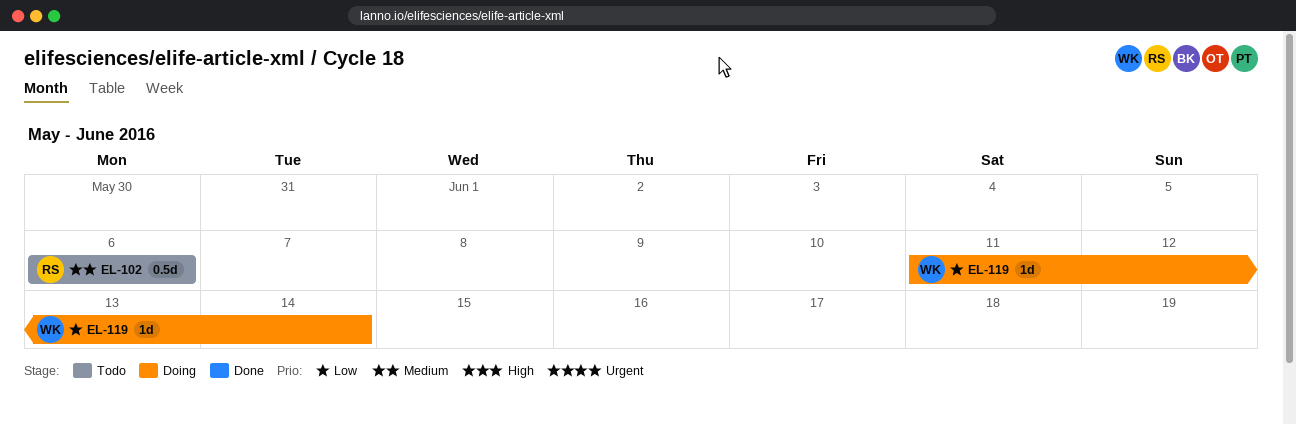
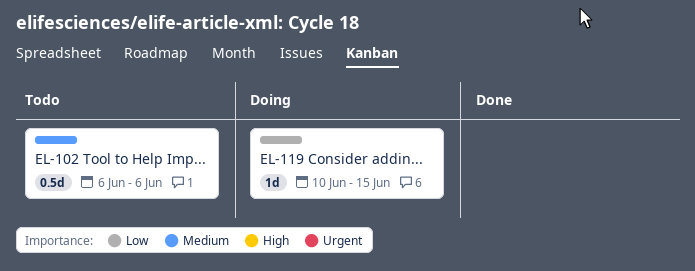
EL-119, start: Jun 11 -> Jun 10
EL-119, due: Jun 14 -> Jun 15

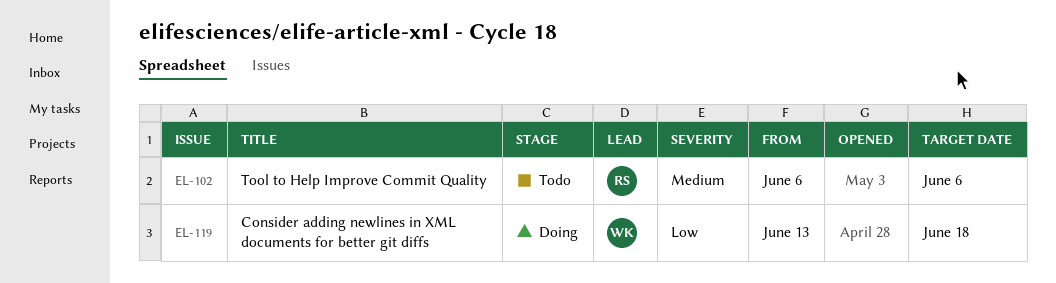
EL-119, start: Jun 10 -> Jun 13
EL-119, due: Jun 15 -> Jun 18

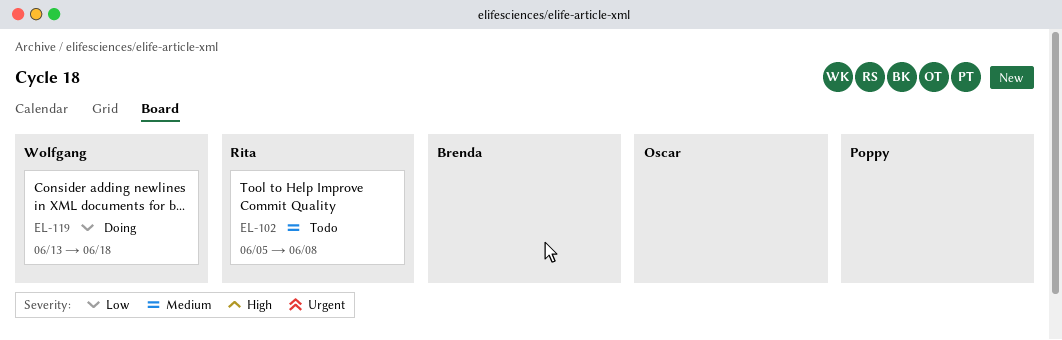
EL-102, start: Jun 6 -> Jun 5
EL-102, due: Jun 6 -> Jun 8

